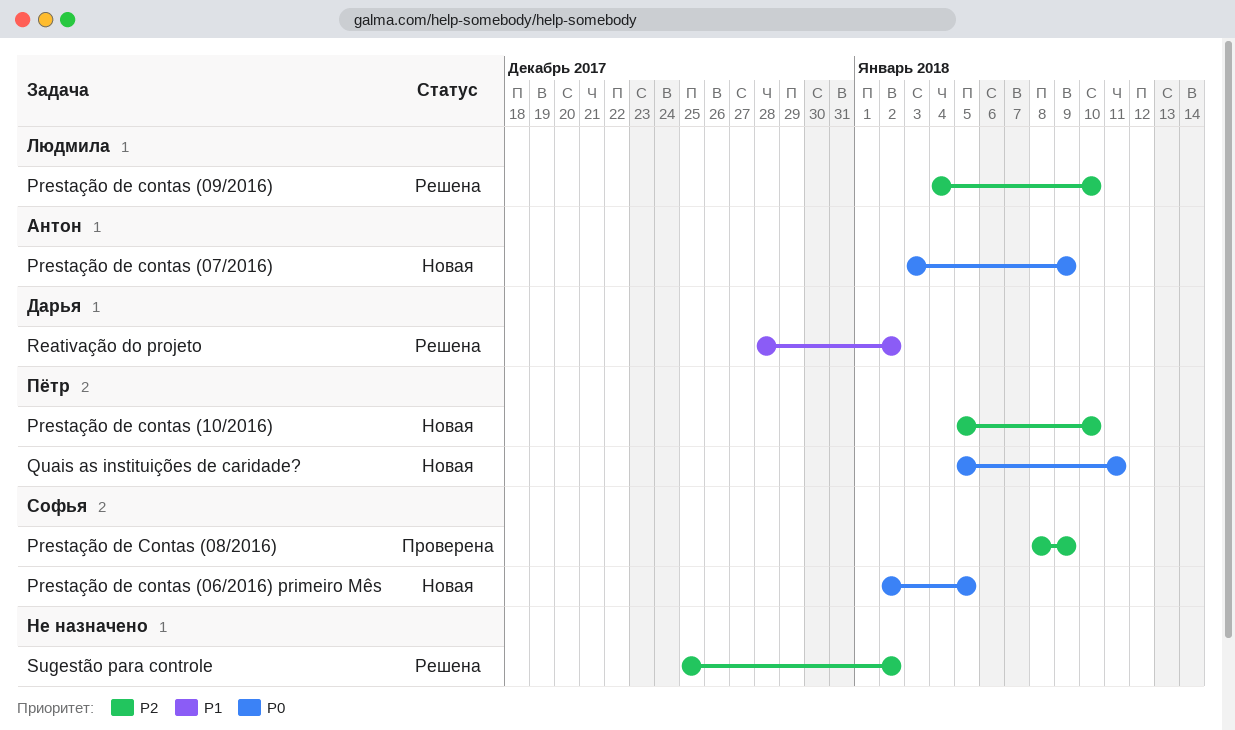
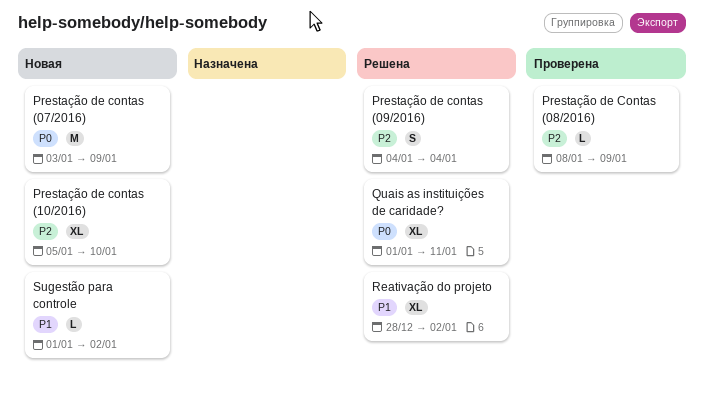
Prestação de contas (06/2016) primeiro Mês: present -> none
Prestação de contas (09/2016), due: Jan 10 -> Jan 4
Quais as instituições de caridade?, status: Новая -> Решена
Quais as instituições de caridade?, start: Jan 5 -> Jan 1
Sugestão para controle, status: Решена -> Новая
Sugestão para controle, priority: P2 -> P1
Sugestão para controle, start: Dec 25 -> Jan 1

